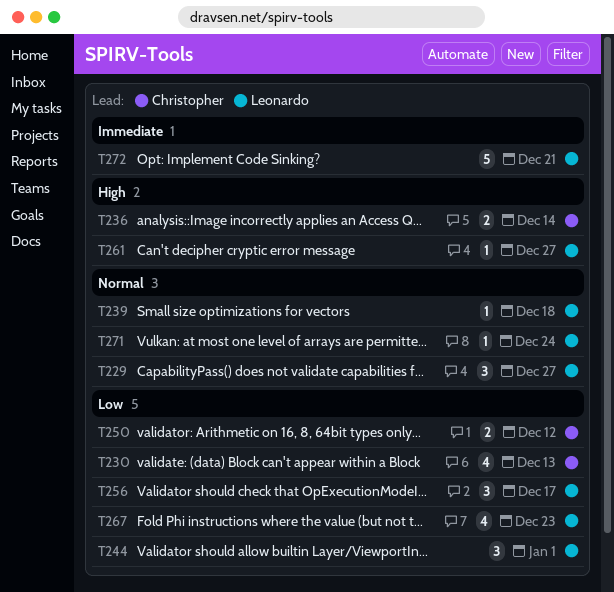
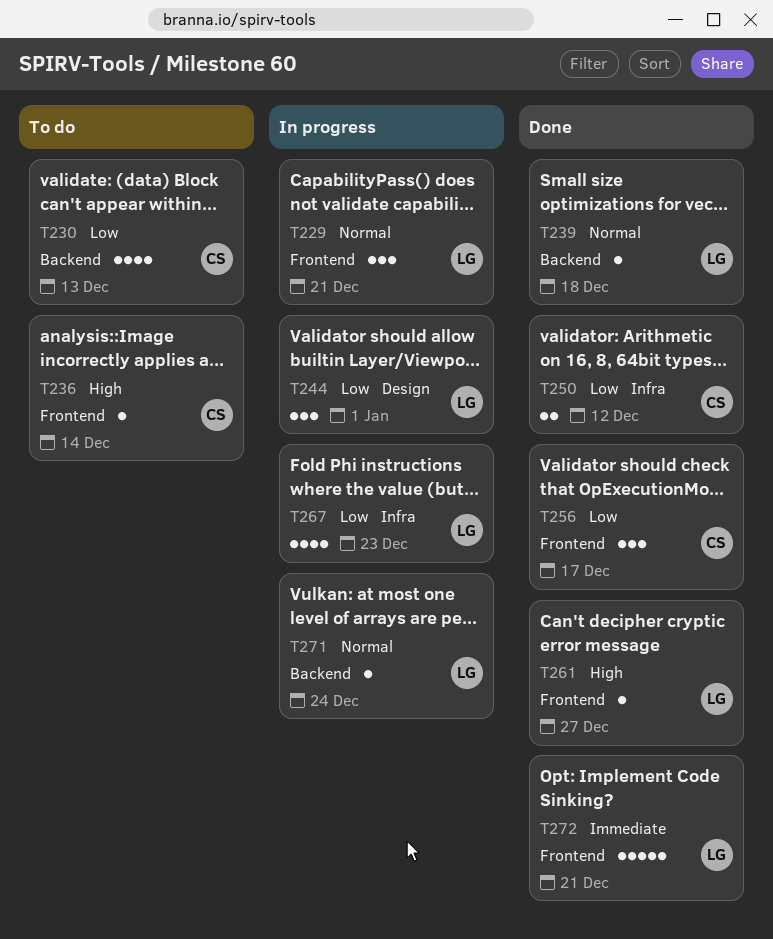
T229, due: Dec 27 -> Dec 21
T236, estimate: 2 -> 1
T256, owner: Leonardo -> Christopher

